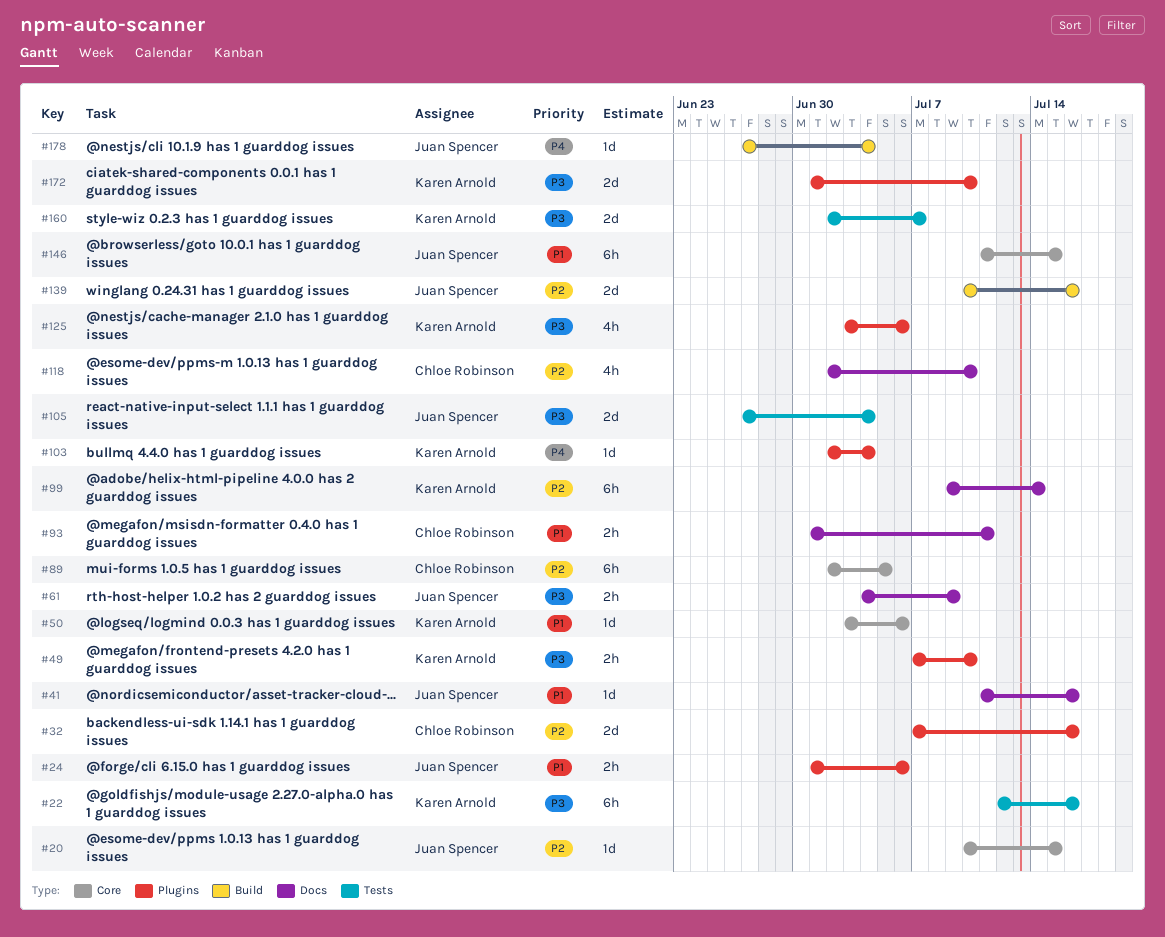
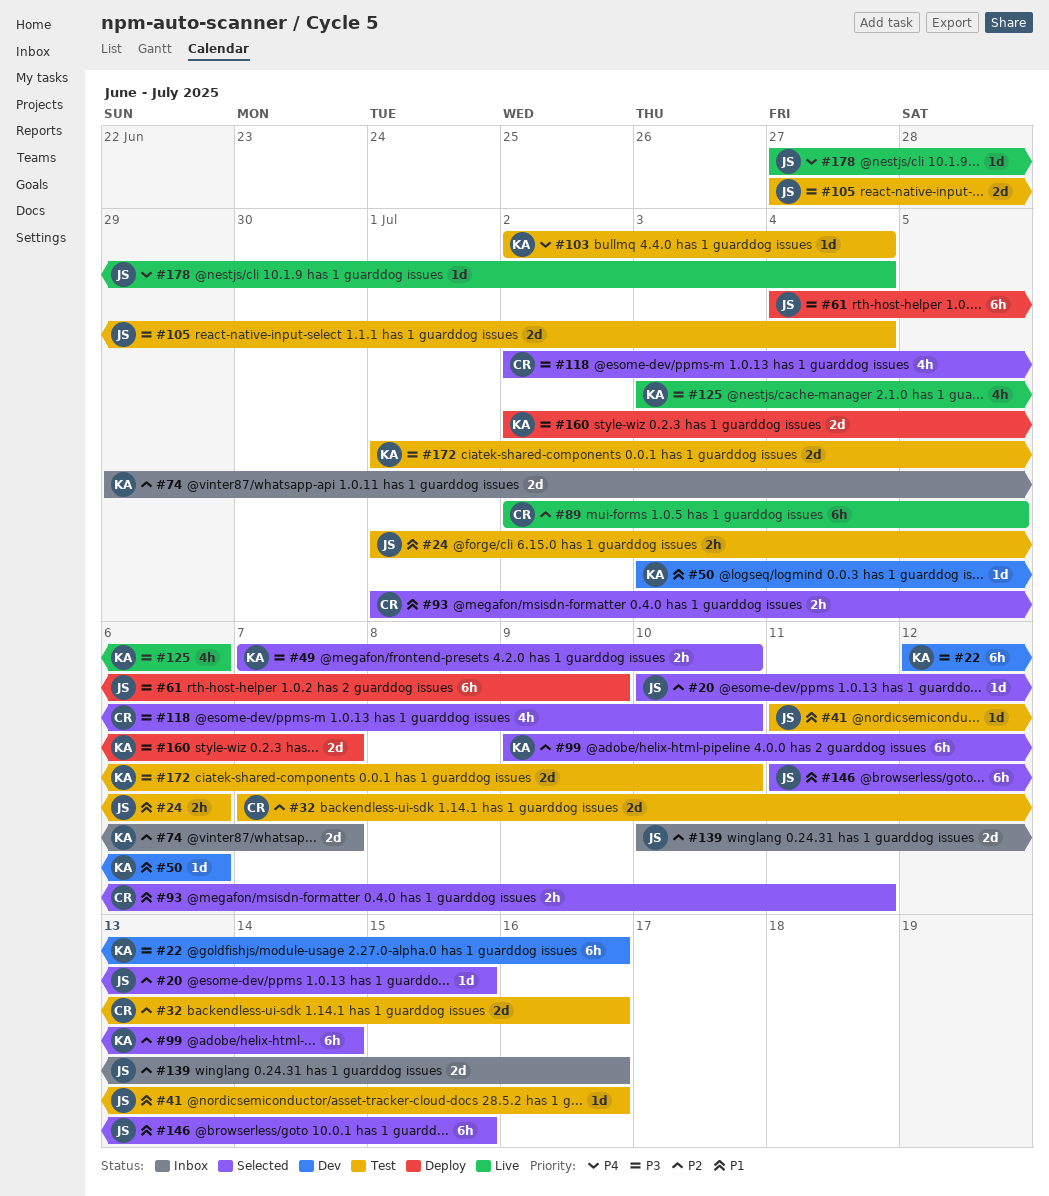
#61, estimate: 2h -> 6h
#74: none -> present
#118, priority: P2 -> P3

